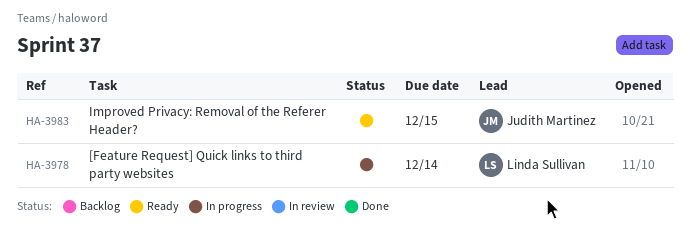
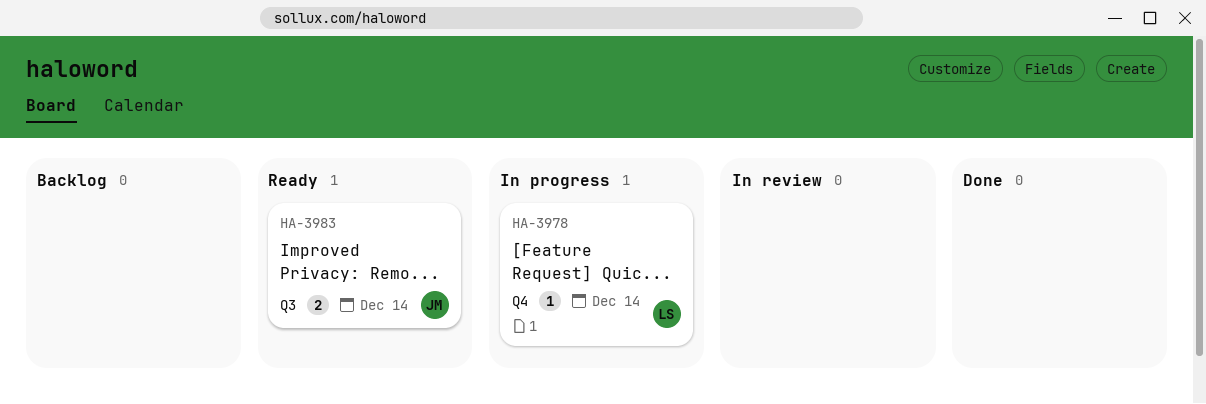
HA-3983, due: Dec 15 -> Dec 14

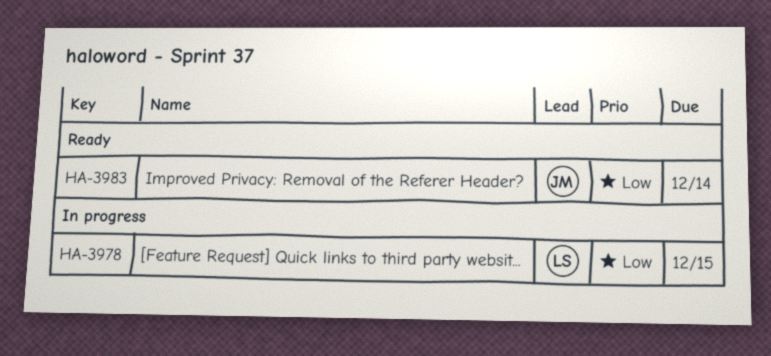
HA-3978, due: Dec 14 -> Dec 15

